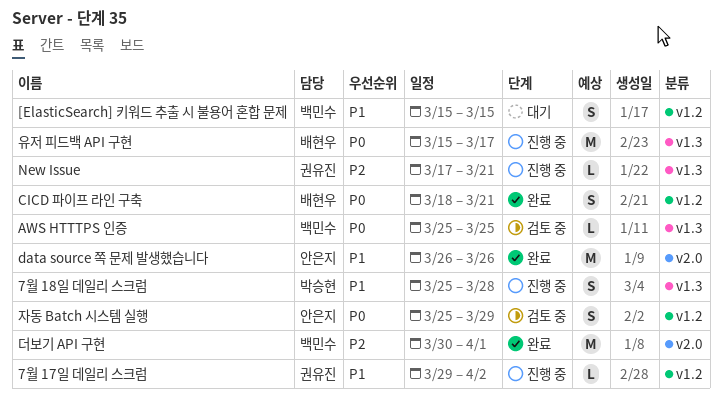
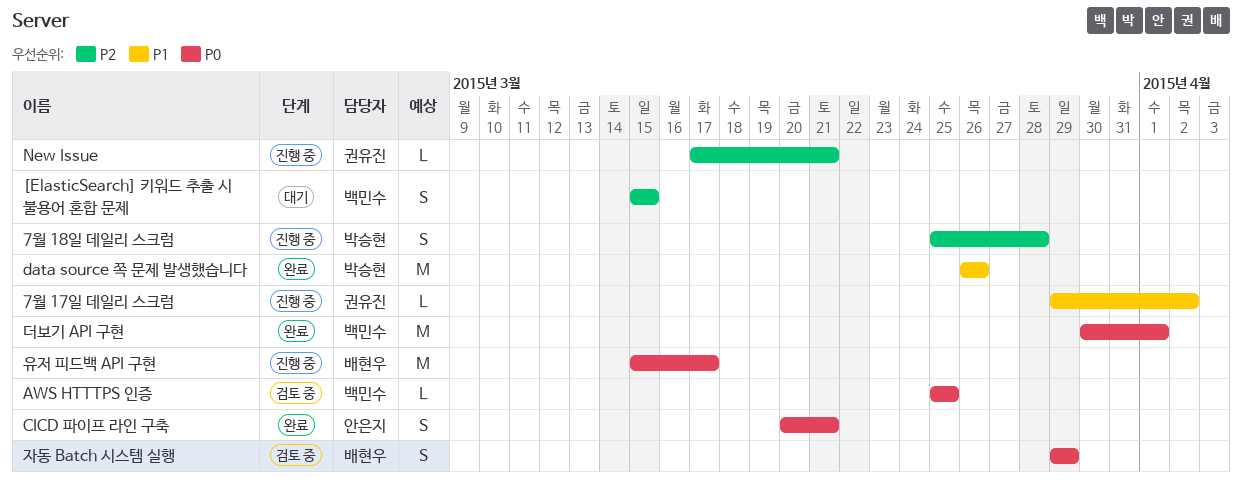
7월 18일 데일리 스크럼, priority: P1 -> P2
[ElasticSearch] 키워드 추출 시 불용어 혼합 문제, priority: P1 -> P2
CICD 파이프 라인 구축, owner: 배현우 -> 안은지
CICD 파이프 라인 구축, start: Mar 18 -> Mar 20
data source 쪽 문제 발생했습니다, owner: 안은지 -> 박승현
더보기 API 구현, priority: P2 -> P0
자동 Batch 시스템 실행, owner: 안은지 -> 배현우
자동 Batch 시스템 실행, start: Mar 25 -> Mar 29

